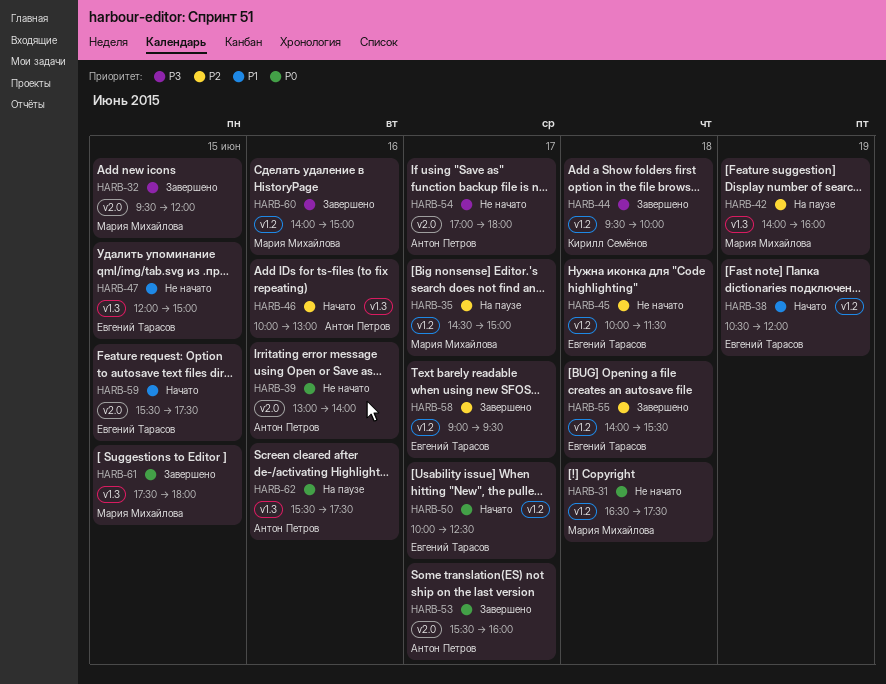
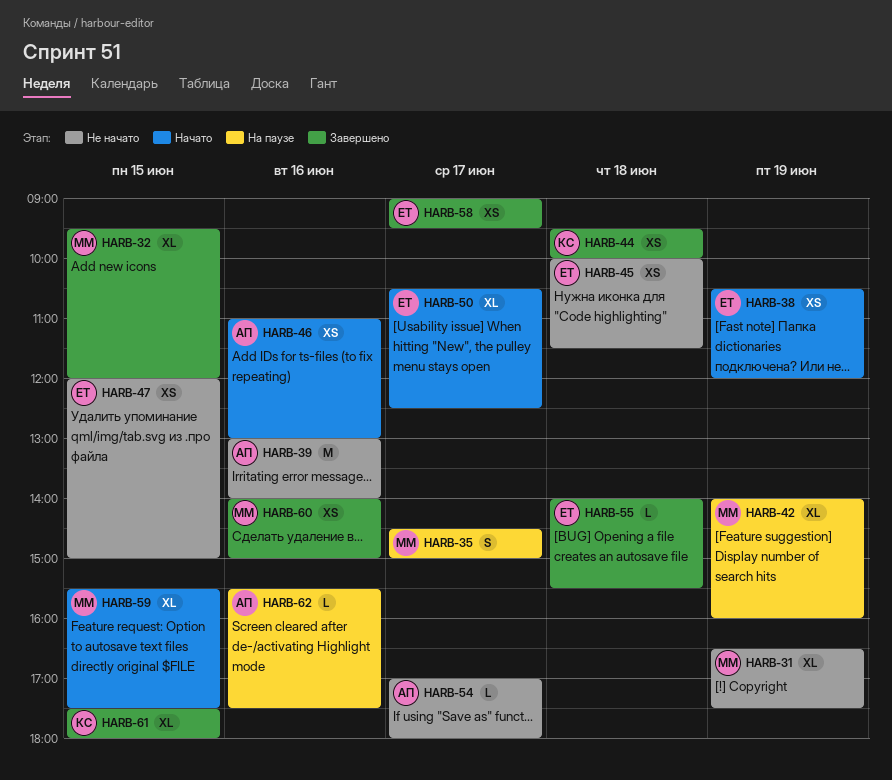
HARB-31, day: Jun 18 -> Jun 19
HARB-46, begins: 10:00 -> 11:00
HARB-50, begins: 10:00 -> 10:30
HARB-53: present -> none
HARB-59, owner: Евгений Тарасов -> Мария Михайлова
HARB-61, owner: Мария Михайлова -> Кирилл Семёнов

